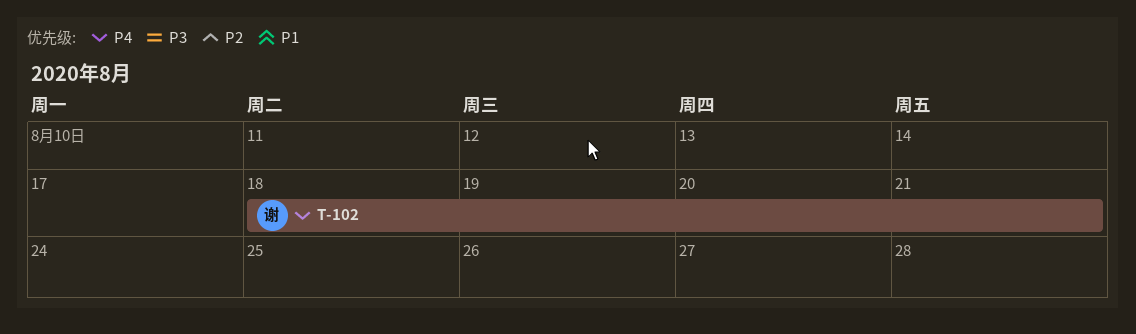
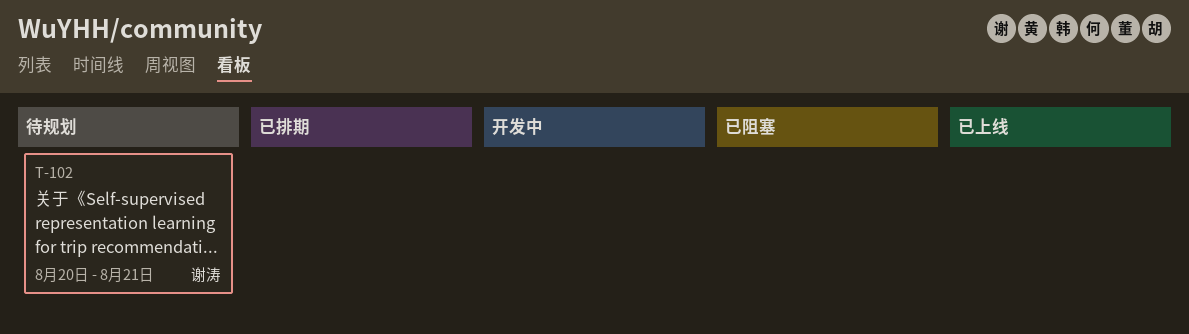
T-102, start: Aug 18 -> Aug 20

